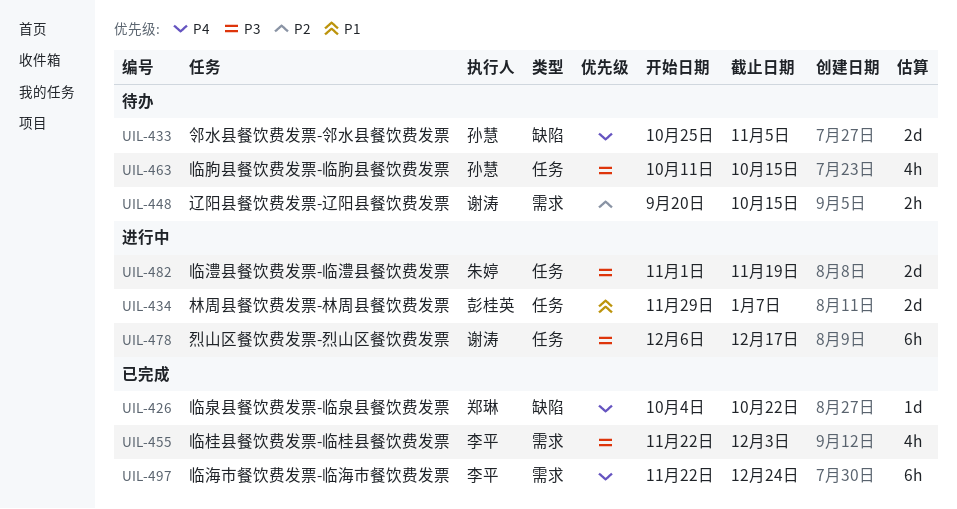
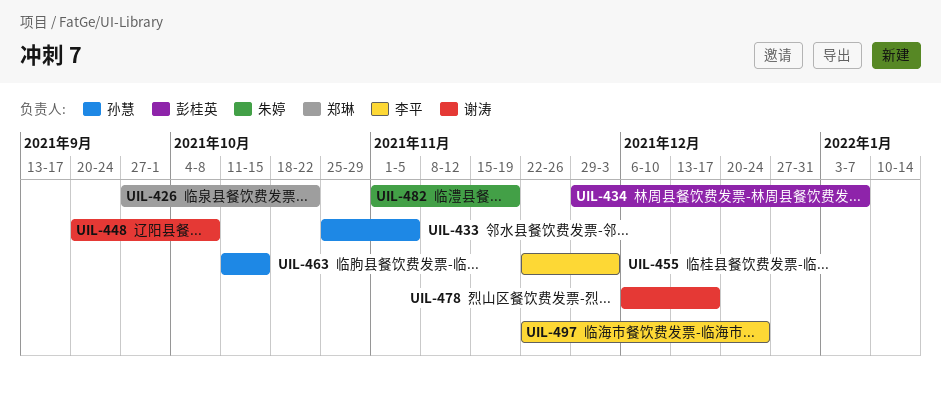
UIL-426, start: Oct 4 -> Sep 27
UIL-448, due: Oct 15 -> Oct 8

